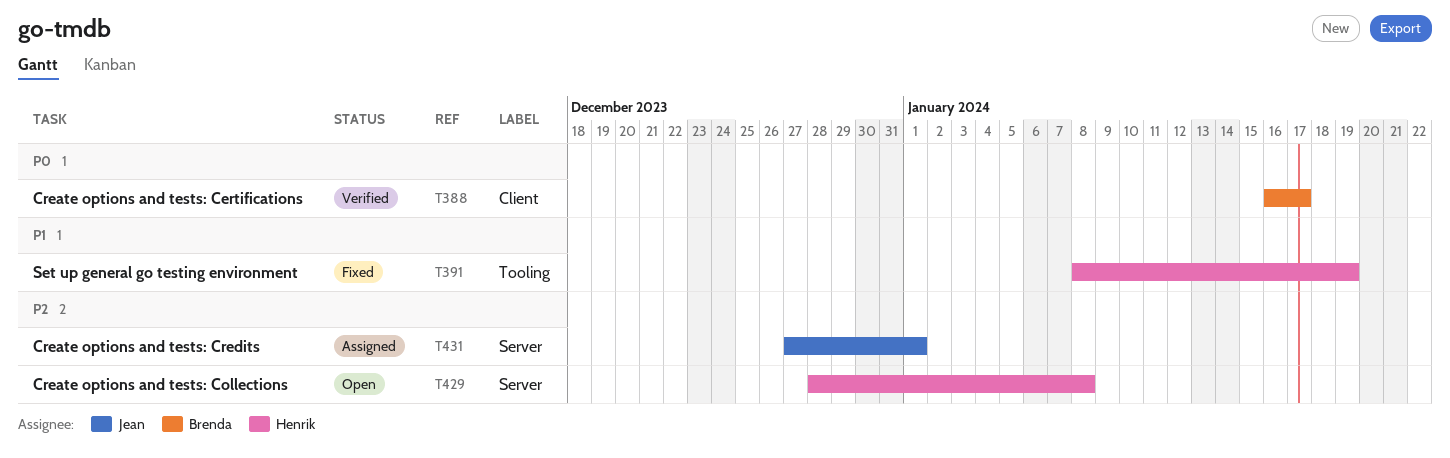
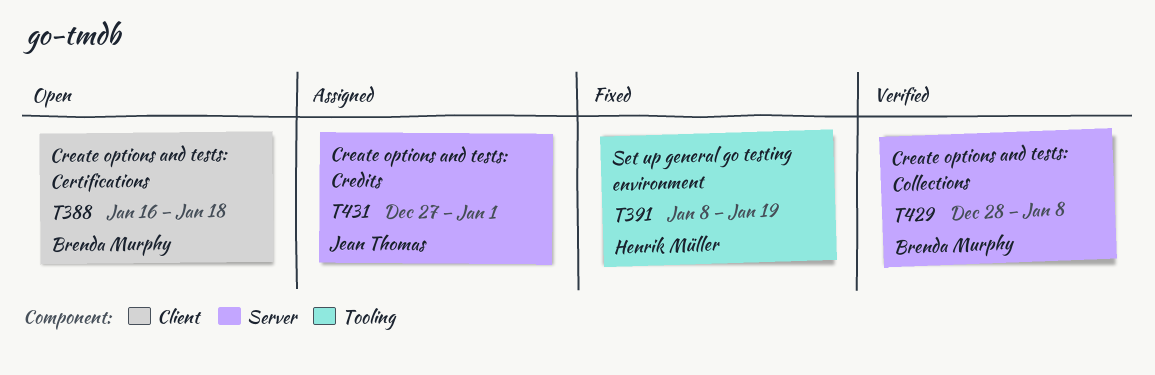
T388, status: Verified -> Open
T388, due: Jan 17 -> Jan 18
T429, status: Open -> Verified
T429, owner: Henrik Müller -> Brenda Murphy

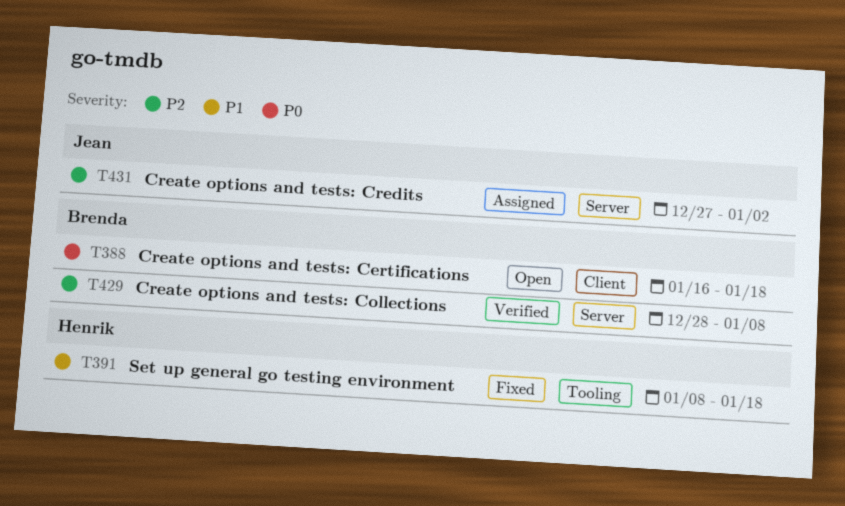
T391, due: Jan 19 -> Jan 18
T431, due: Jan 1 -> Jan 2

